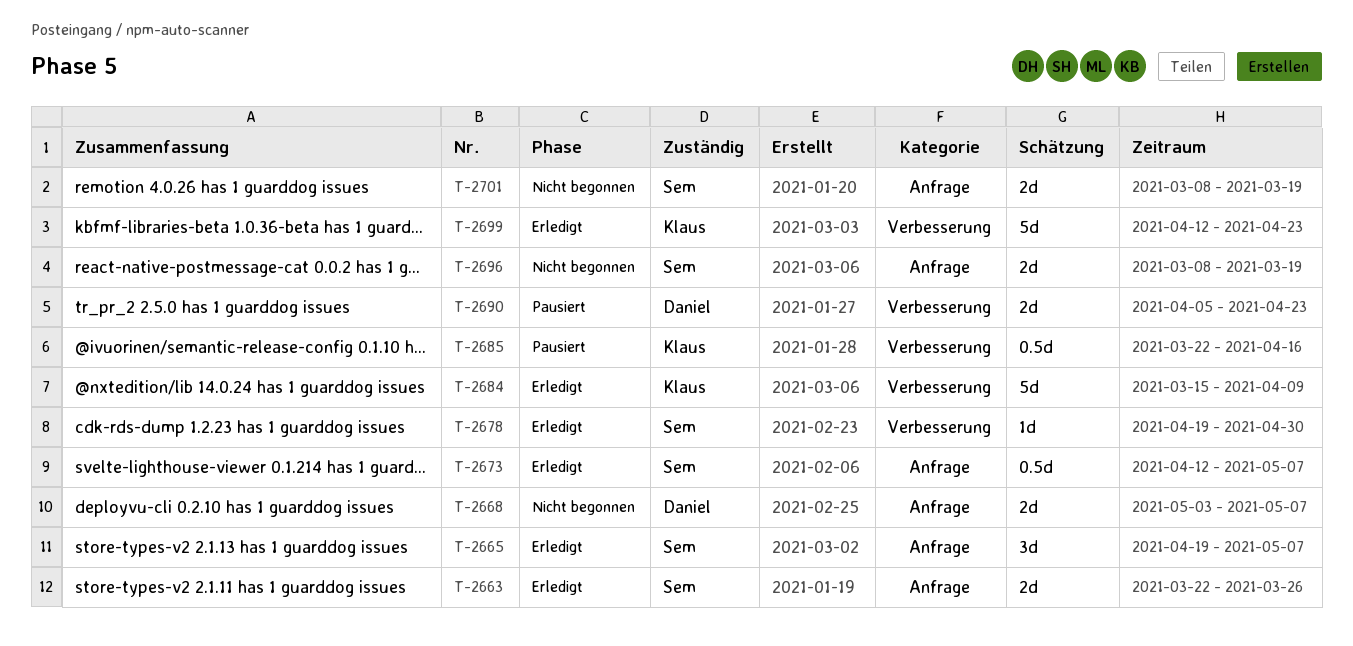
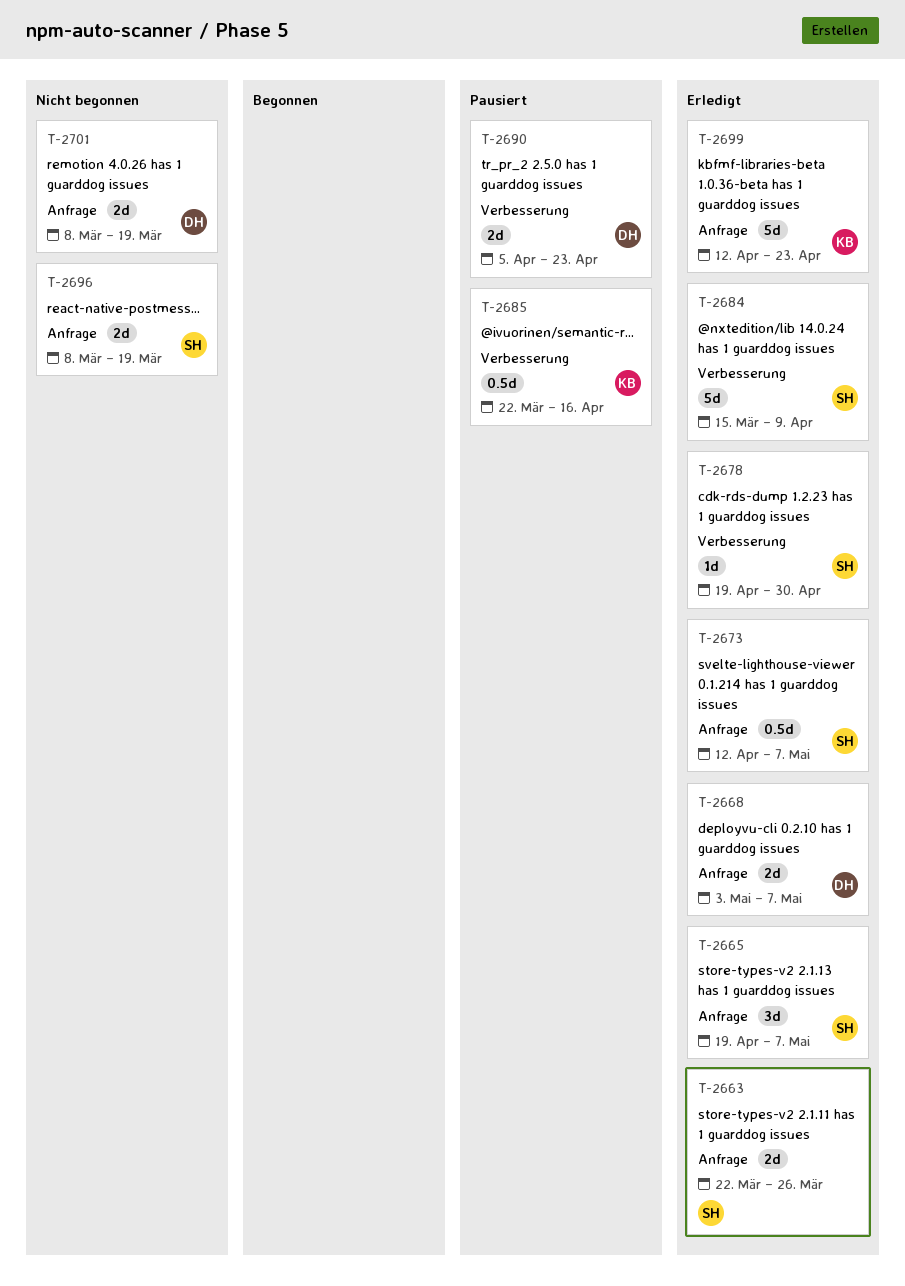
T-2668, status: Nicht begonnen -> Erledigt
T-2684, owner: Klaus -> Sem
T-2699, label: Verbesserung -> Anfrage
T-2701, owner: Sem -> Daniel

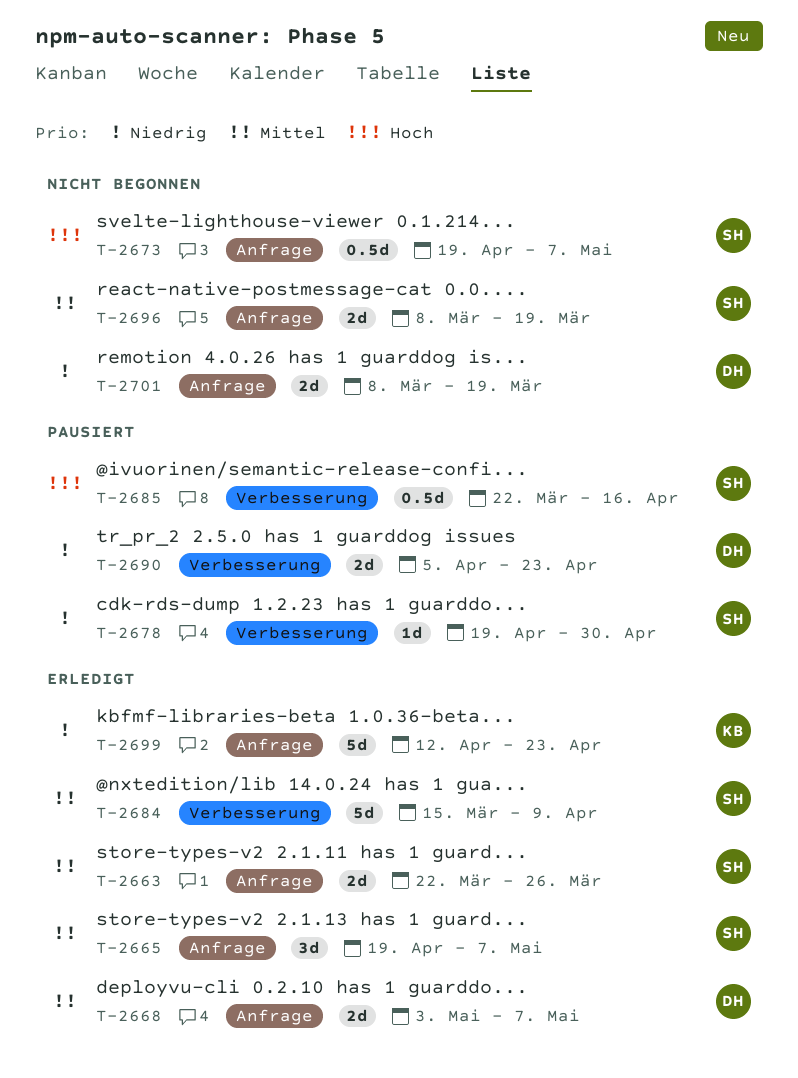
T-2673, status: Erledigt -> Nicht begonnen
T-2673, start: Apr 12 -> Apr 19
T-2678, status: Erledigt -> Pausiert
T-2685, owner: KB -> SH

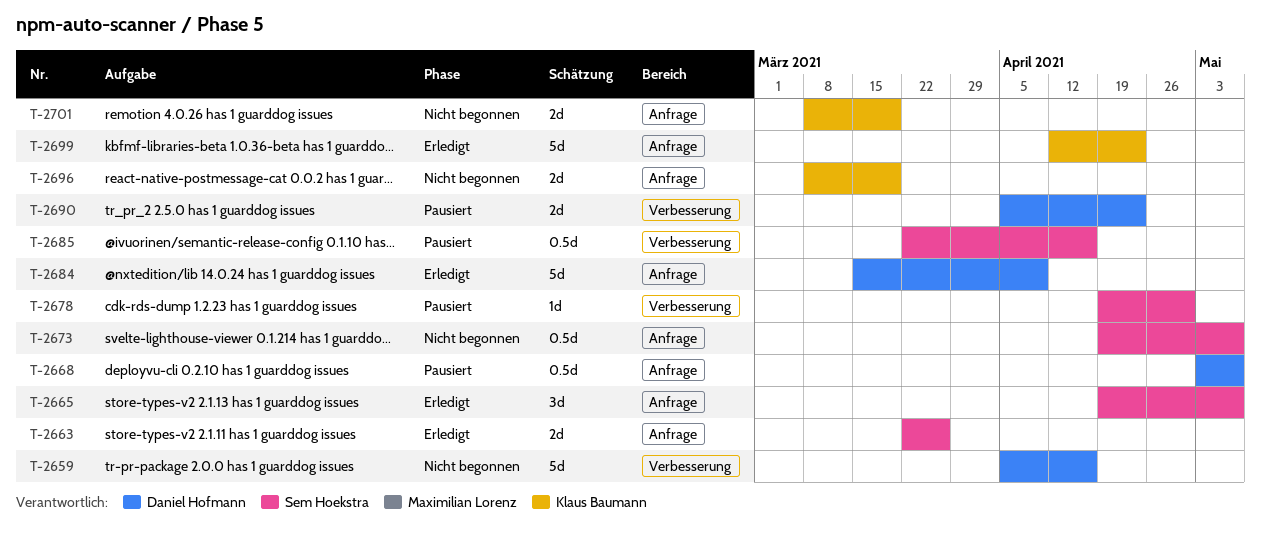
T-2659: none -> present
T-2668, status: Erledigt -> Pausiert
T-2668, estimate: 2d -> 0.5d
T-2684, owner: Sem Hoekstra -> Daniel Hofmann
T-2684, label: Verbesserung -> Anfrage
T-2696, owner: Sem Hoekstra -> Klaus Baumann
T-2701, owner: Daniel Hofmann -> Klaus Baumann

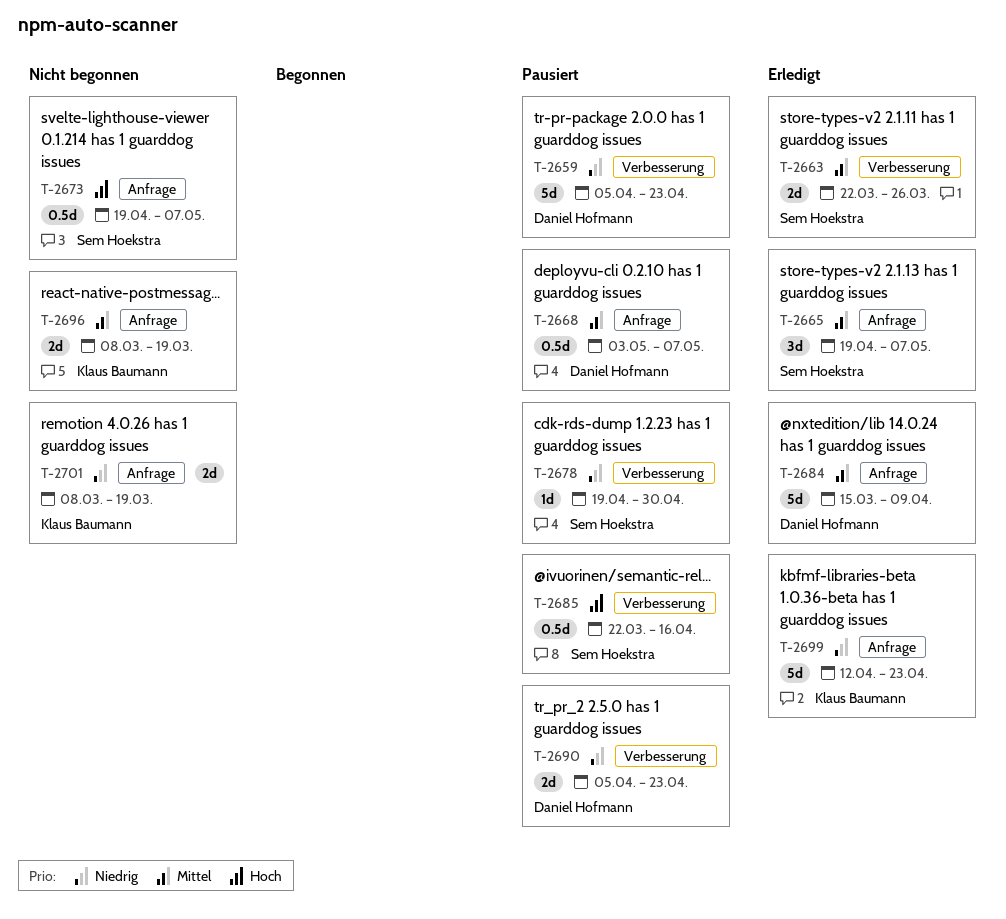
T-2659, status: Nicht begonnen -> Pausiert
T-2659, due: Apr 16 -> Apr 23
T-2663, label: Anfrage -> Verbesserung

